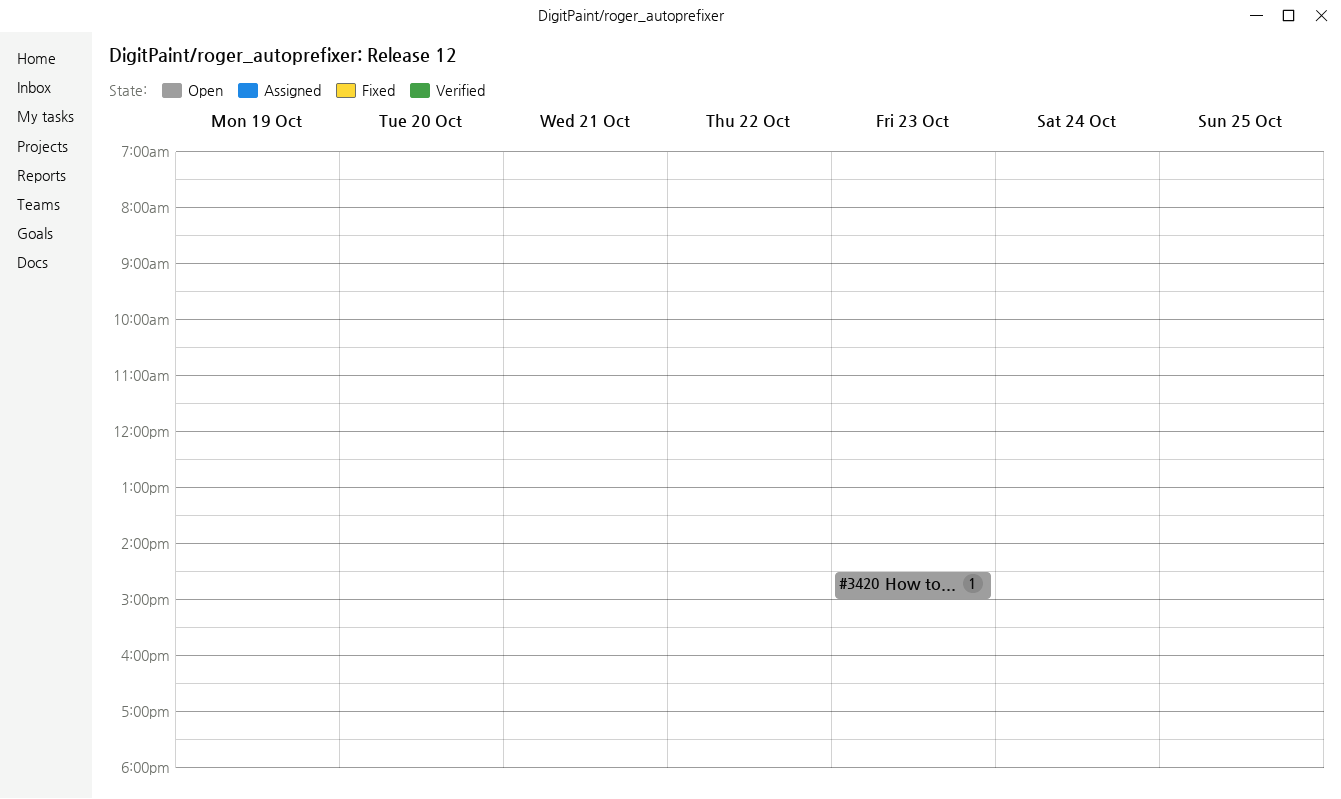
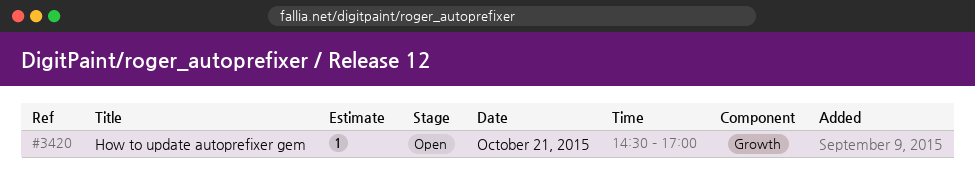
#3420, day: Oct 23 -> Oct 21
#3420, ends: 15:00 -> 17:00

